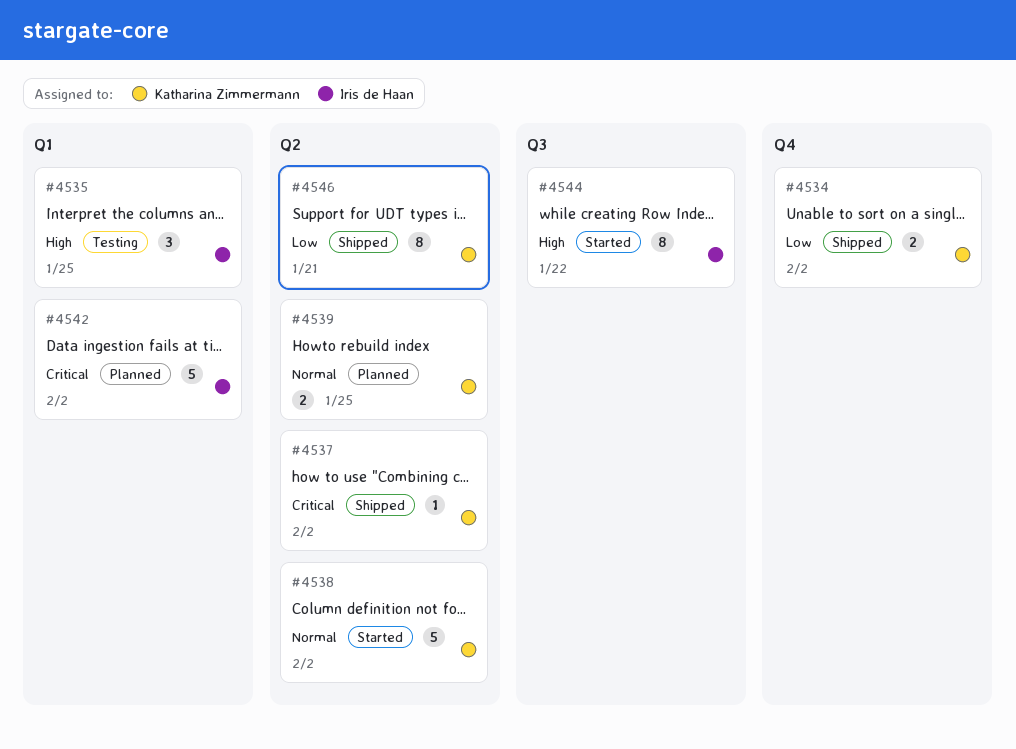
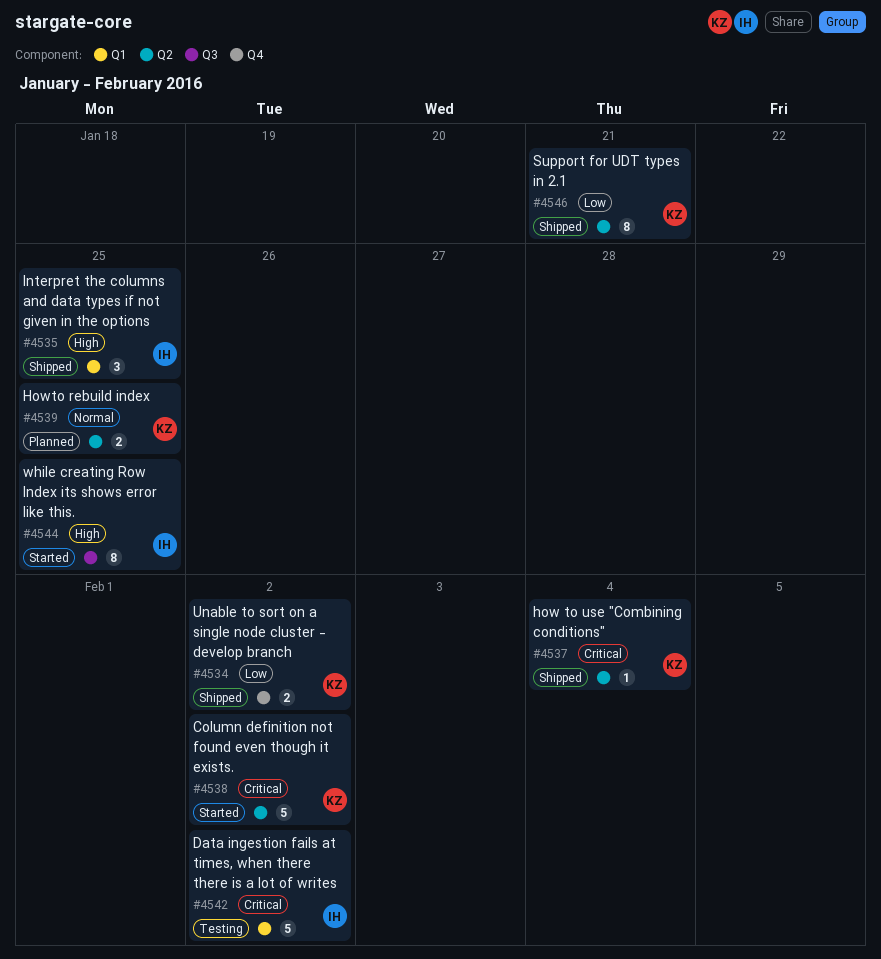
#4535, status: Testing -> Shipped
#4537, due: Feb 2 -> Feb 4
#4538, priority: Normal -> Critical
#4542, status: Planned -> Testing
#4544, due: Jan 22 -> Jan 25

